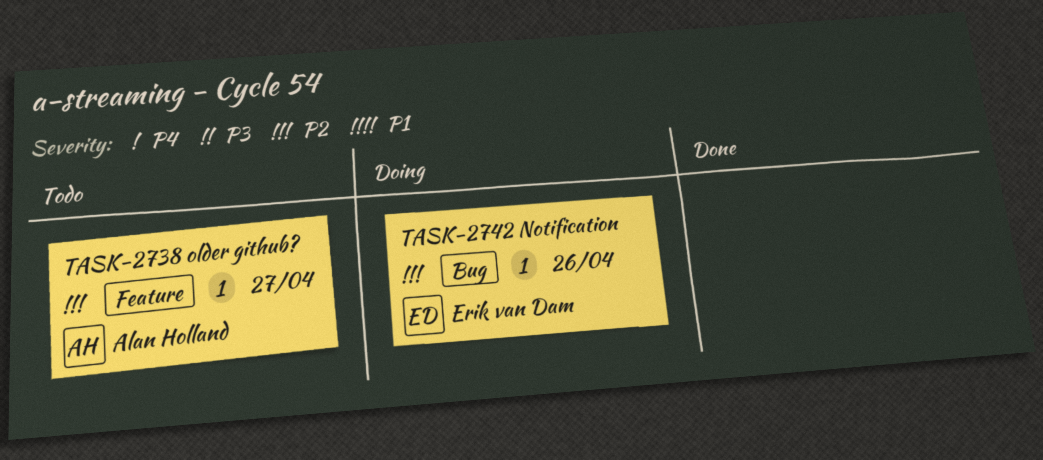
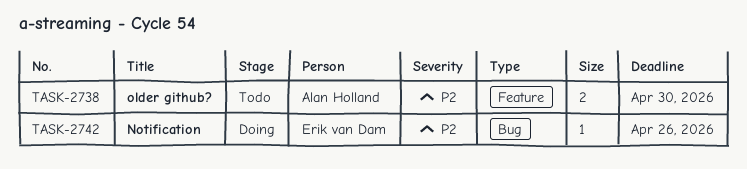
TASK-2738, estimate: 1 -> 2
TASK-2738, due: Apr 27 -> Apr 30

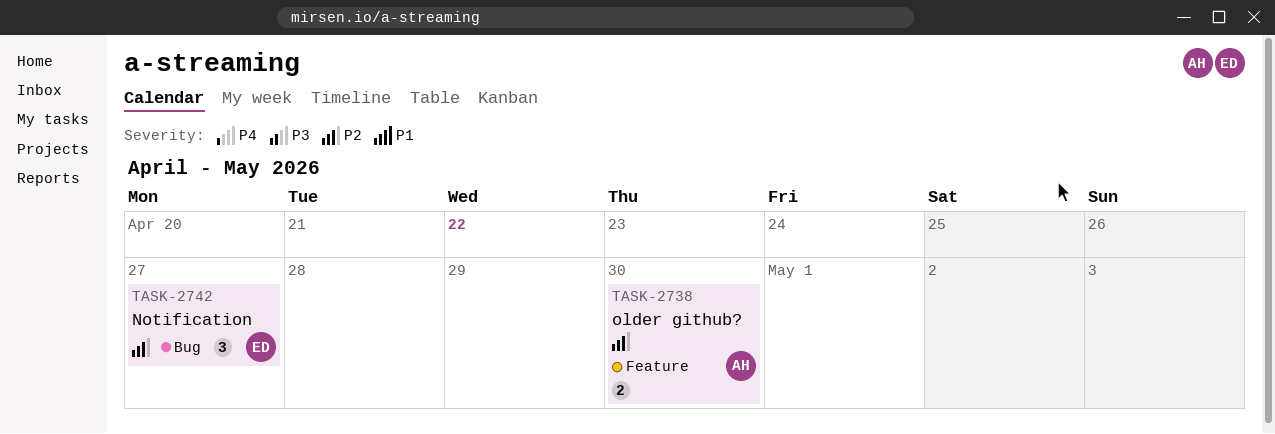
TASK-2742, estimate: 1 -> 3
TASK-2742, due: Apr 26 -> Apr 27

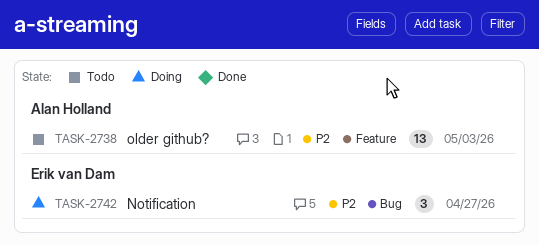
TASK-2738, estimate: 2 -> 13
TASK-2738, due: Apr 30 -> May 3

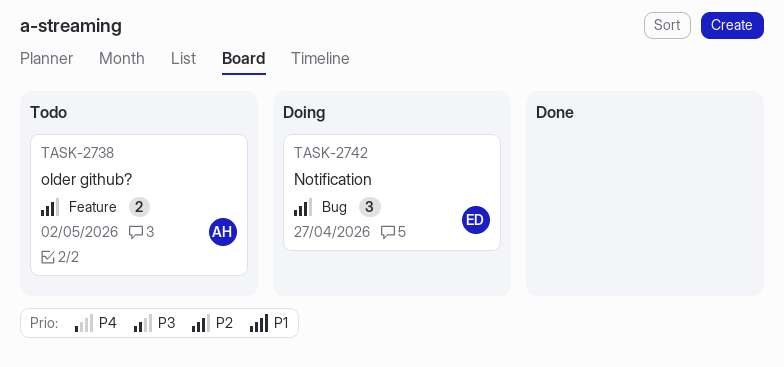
TASK-2738, estimate: 13 -> 2
TASK-2738, due: May 3 -> May 2

